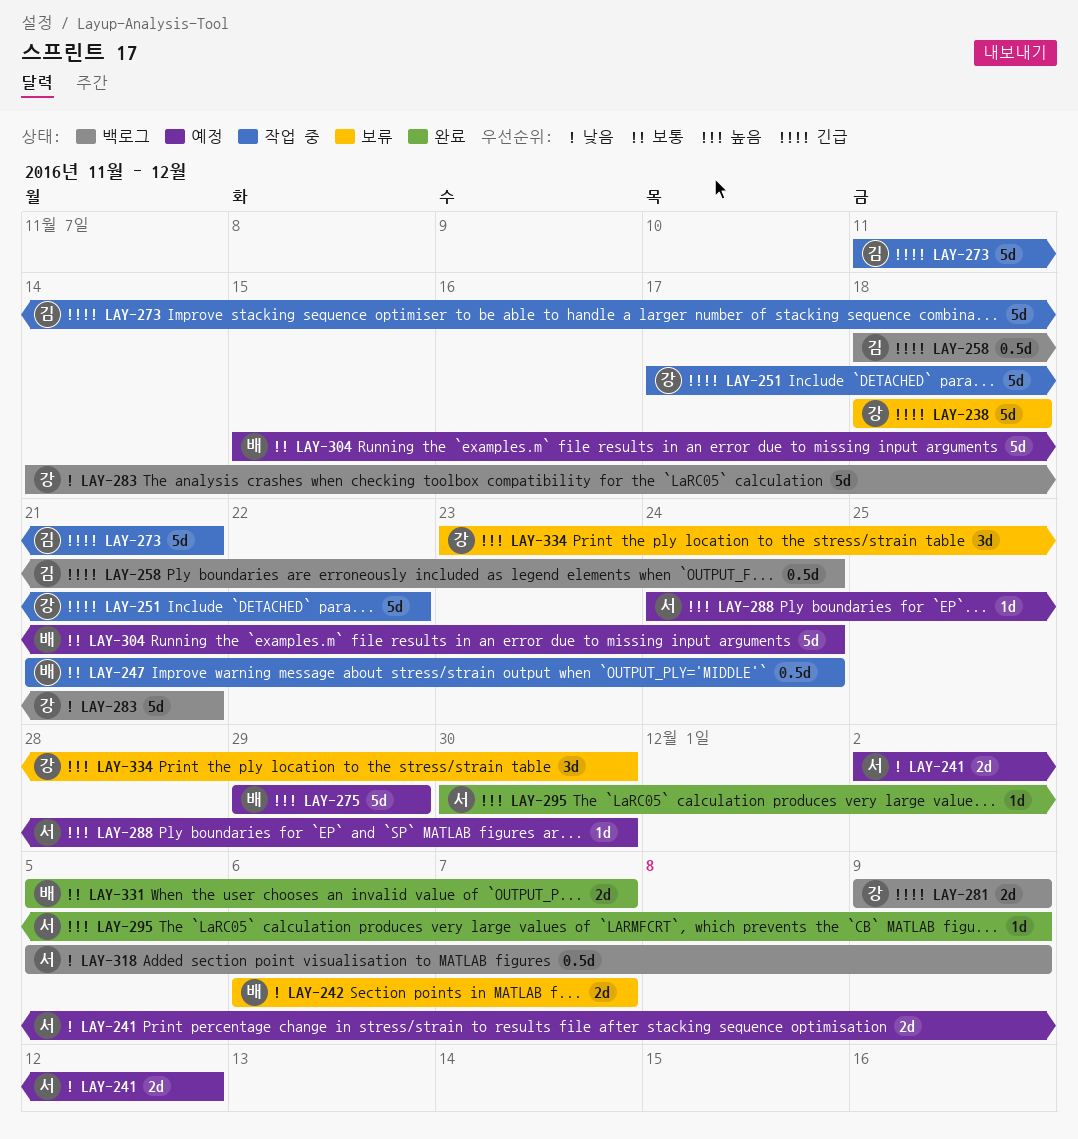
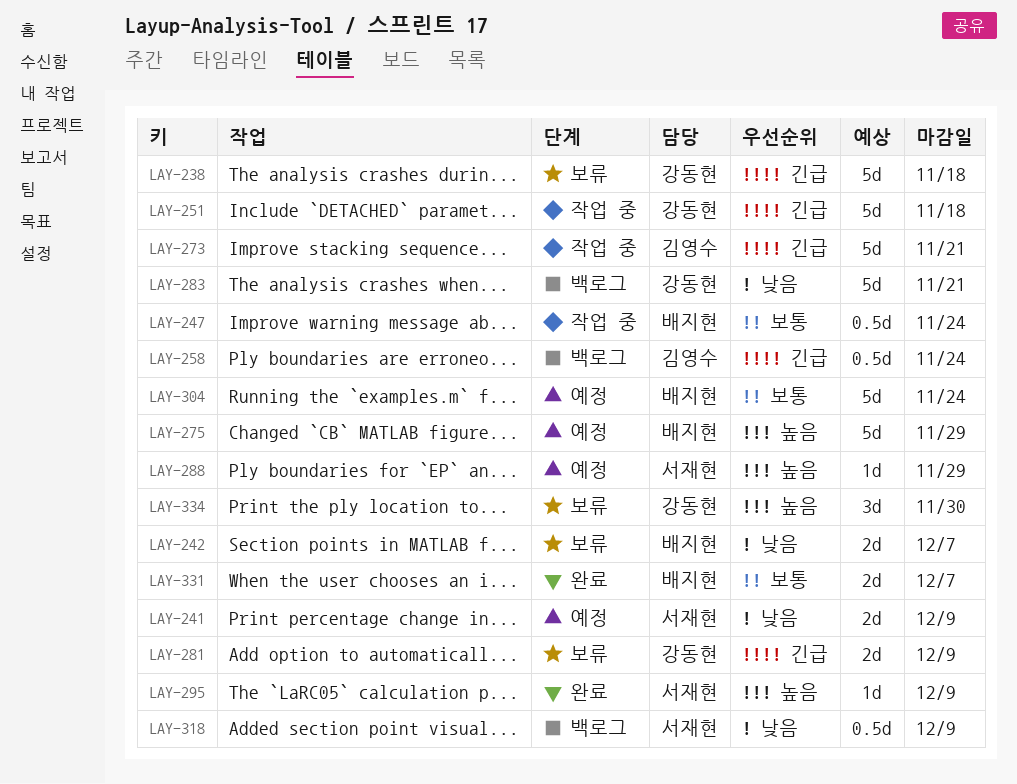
LAY-241, due: Dec 12 -> Dec 9
LAY-251, due: Nov 22 -> Nov 18
LAY-281, status: 백로그 -> 보류
LAY-288, due: Nov 30 -> Nov 29

